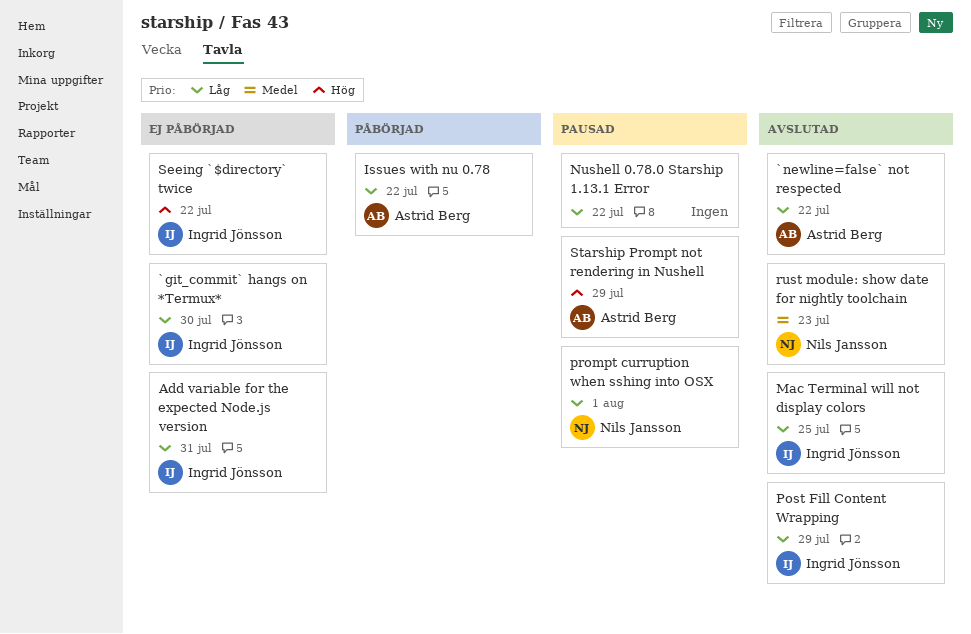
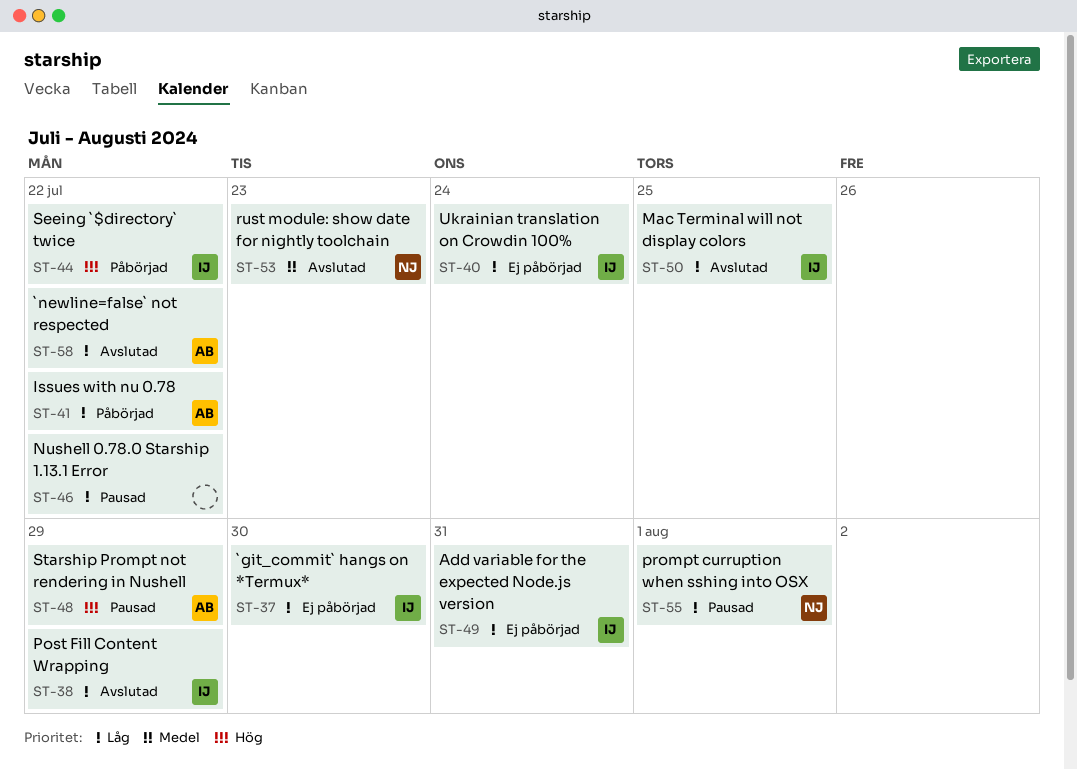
Seeing `$directory` twice, status: Ej påbörjad -> Påbörjad
Ukrainian translation on Crowdin 100%: none -> present

